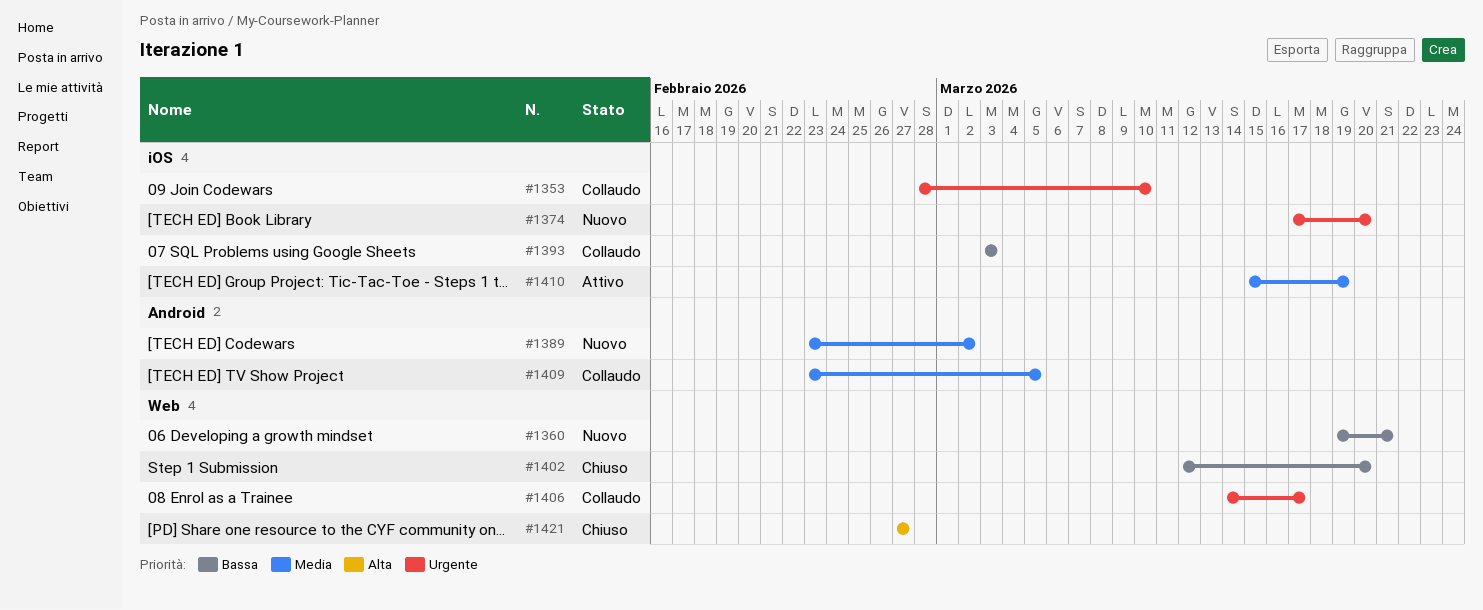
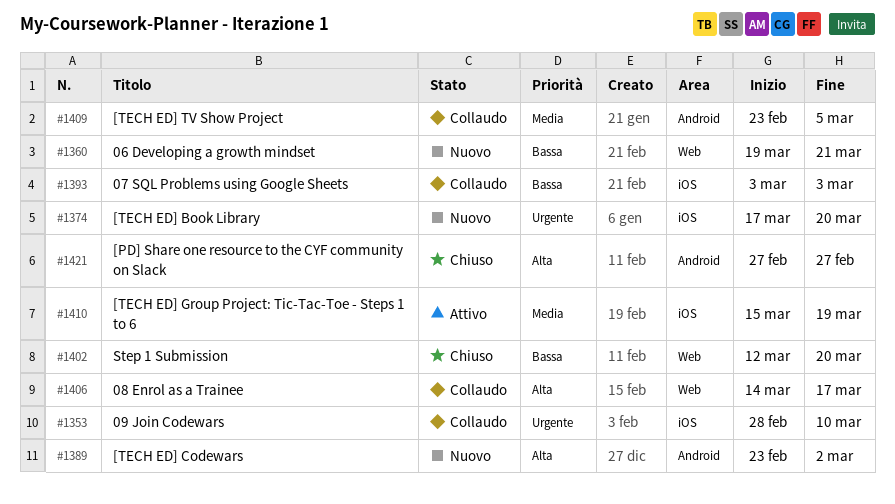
#1389, priority: Media -> Alta
#1406, priority: Urgente -> Alta
#1421, label: Web -> Android

